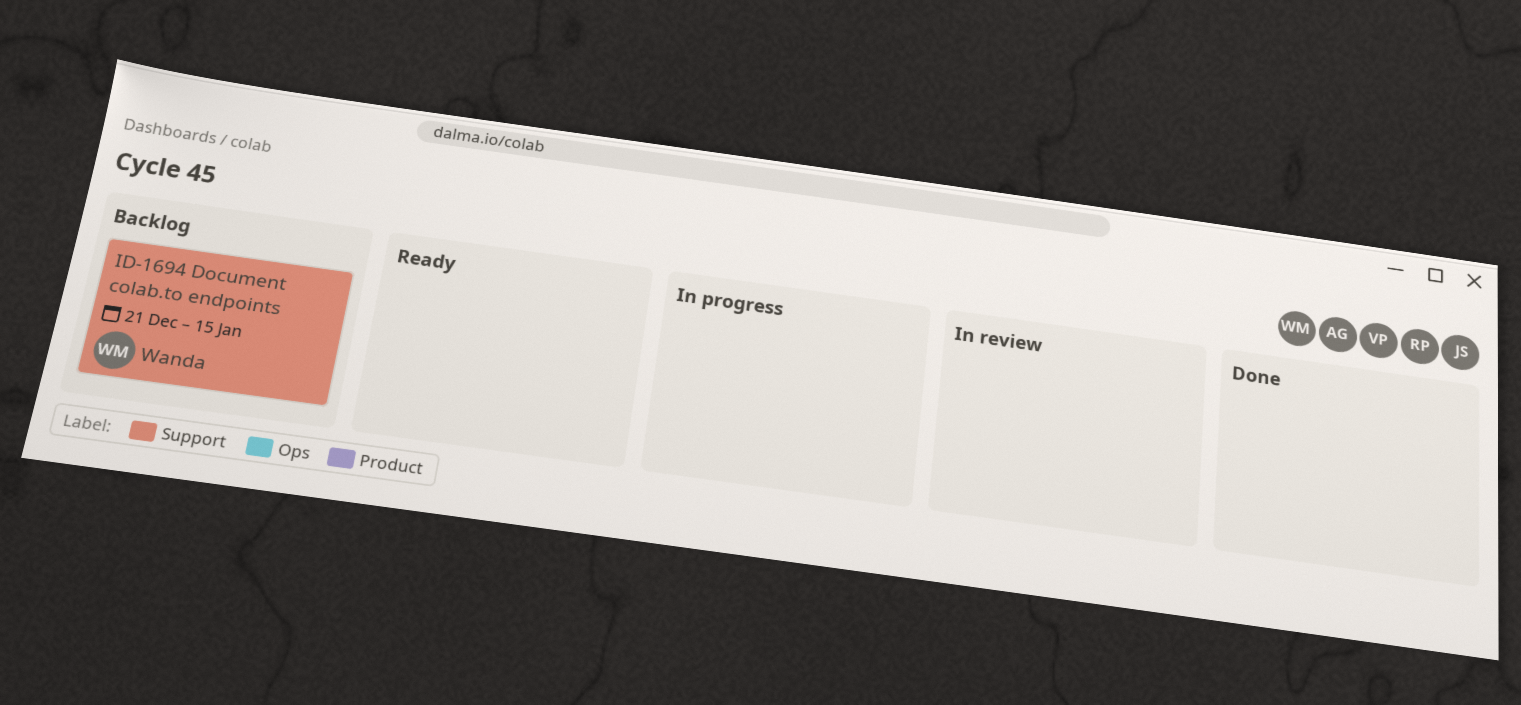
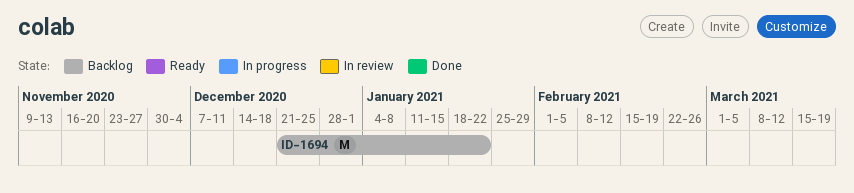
ID-1694, due: Jan 15 -> Jan 22

